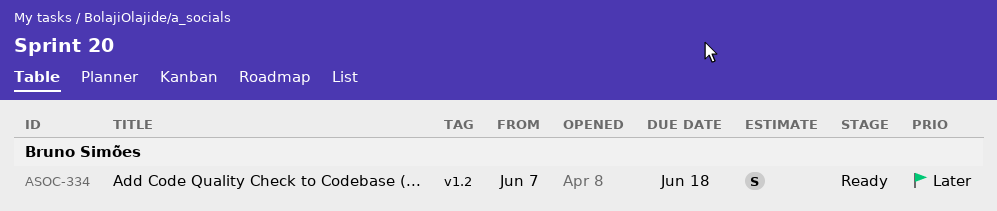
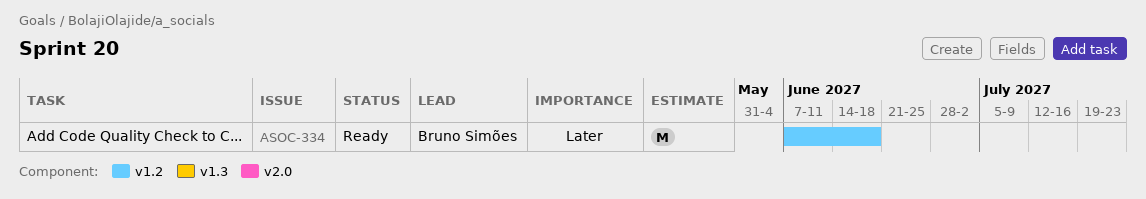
ASOC-334, estimate: S -> M

